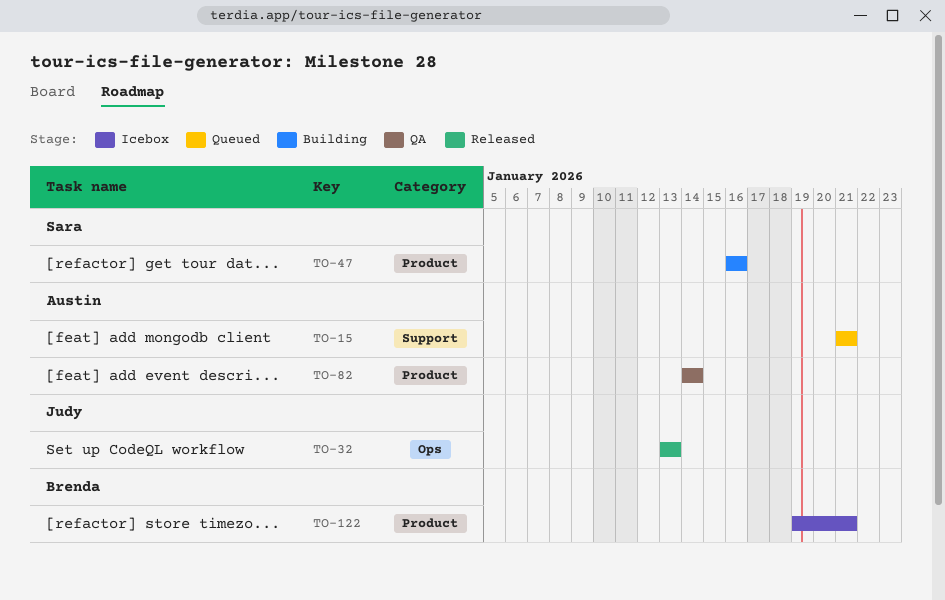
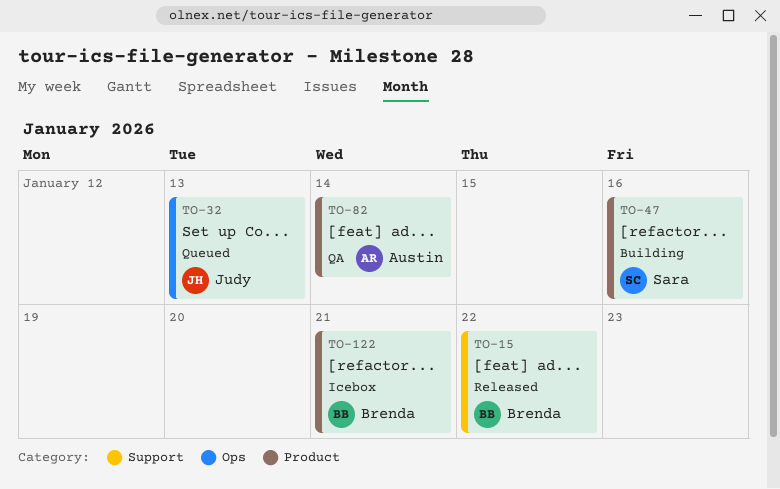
TO-15, status: Queued -> Released
TO-15, owner: Austin -> Brenda
TO-15, due: Jan 21 -> Jan 22
TO-32, status: Released -> Queued

